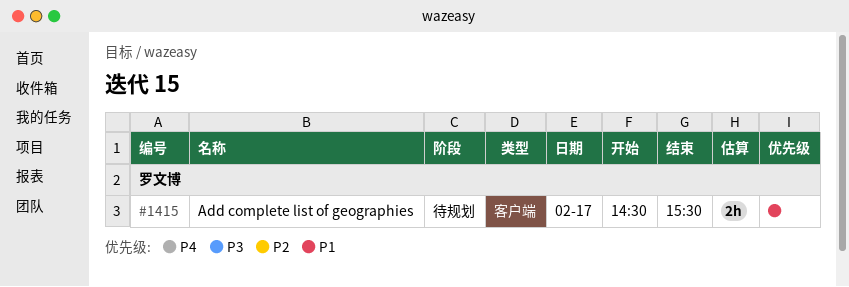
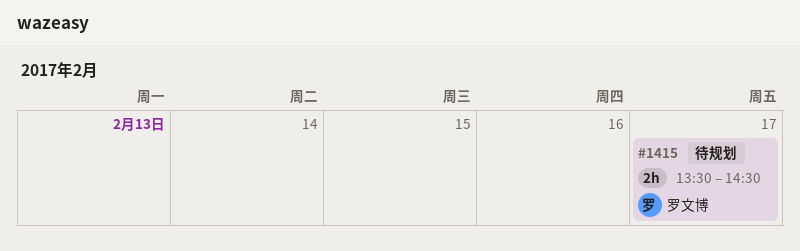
#1415, begins: 14:30 -> 13:30
#1415, ends: 15:30 -> 14:30

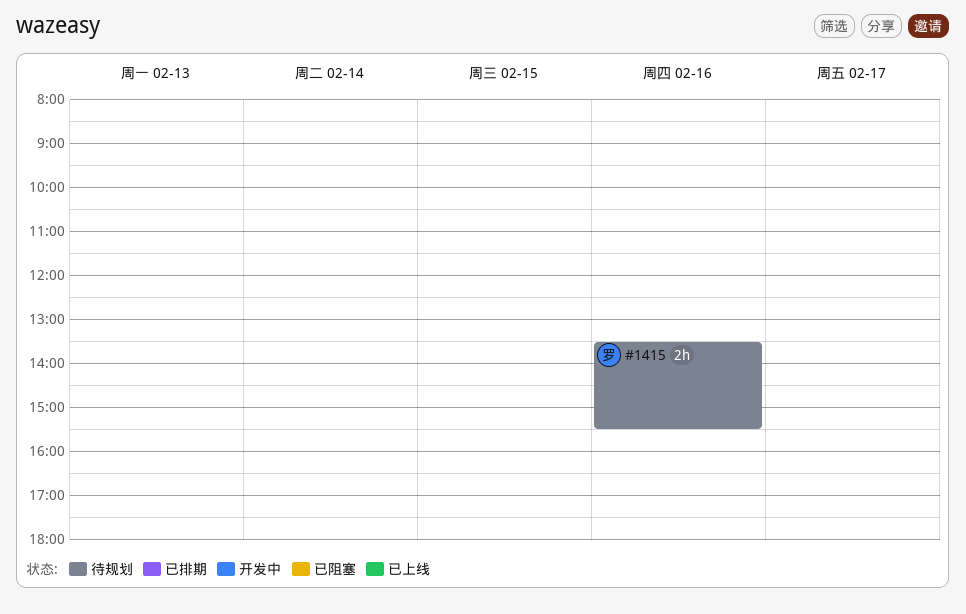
#1415, day: Feb 17 -> Feb 16
#1415, ends: 14:30 -> 15:30

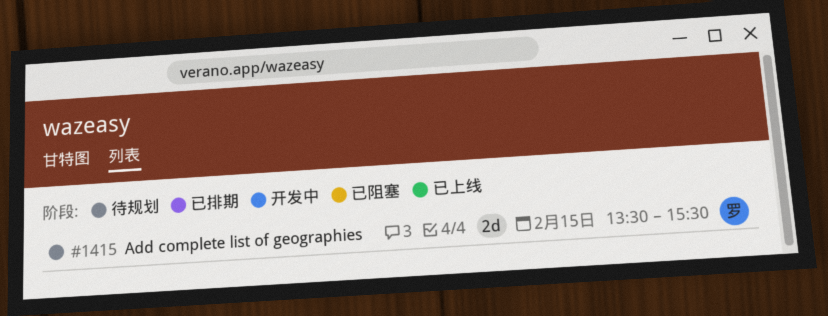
#1415, estimate: 2h -> 2d
#1415, day: Feb 16 -> Feb 15

